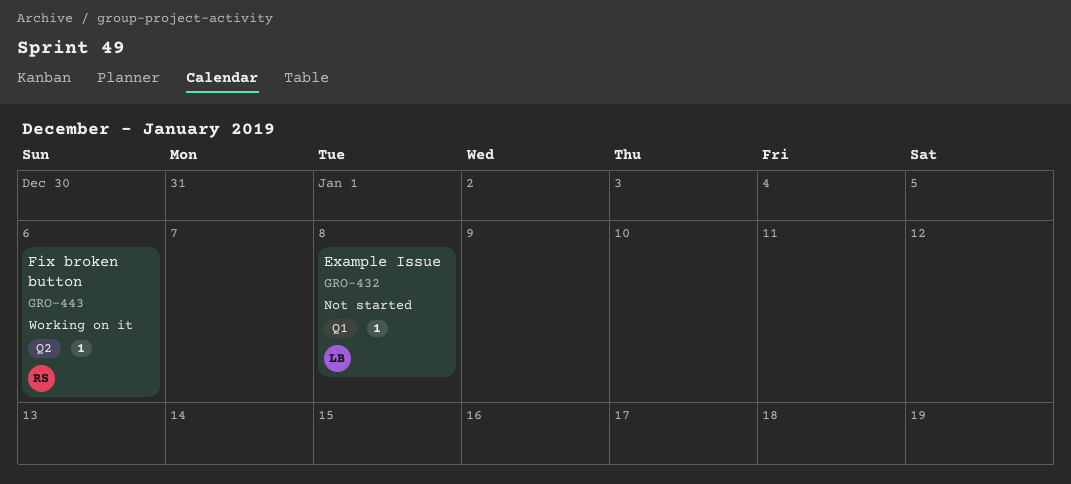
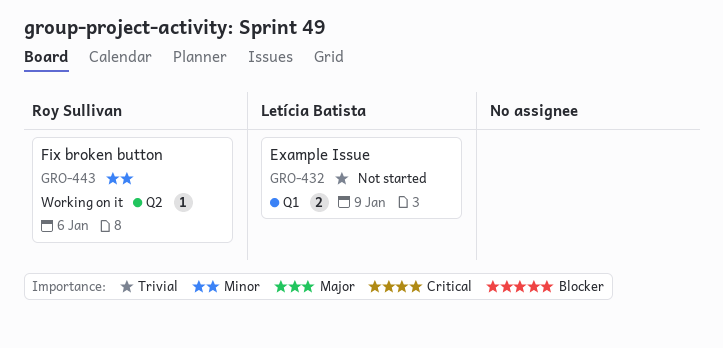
GRO-432, estimate: 1 -> 2
GRO-432, due: Jan 8 -> Jan 9

